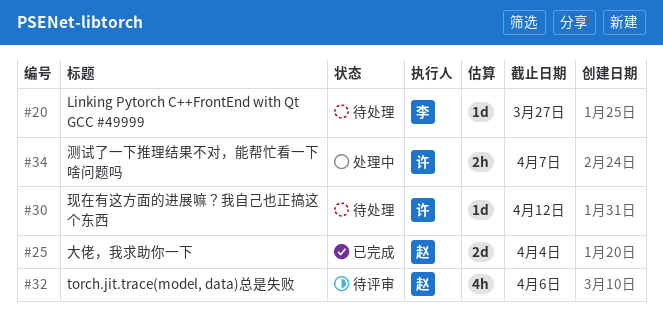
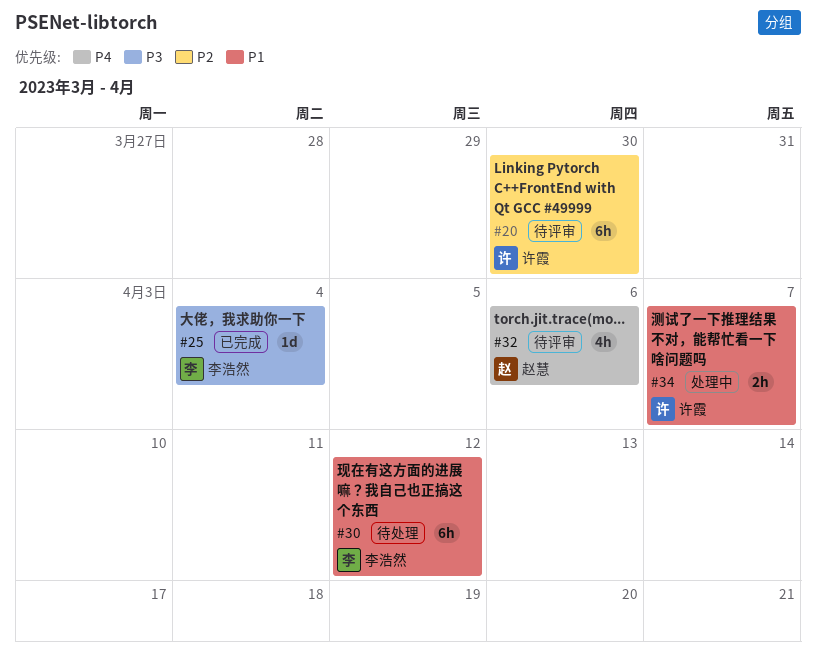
#20, status: 待处理 -> 待评审
#20, owner: 李浩然 -> 许霞
#20, estimate: 1d -> 6h
#20, due: Mar 27 -> Mar 30
#25, owner: 赵慧 -> 李浩然
#25, estimate: 2d -> 1d
#30, owner: 许霞 -> 李浩然
#30, estimate: 1d -> 6h

